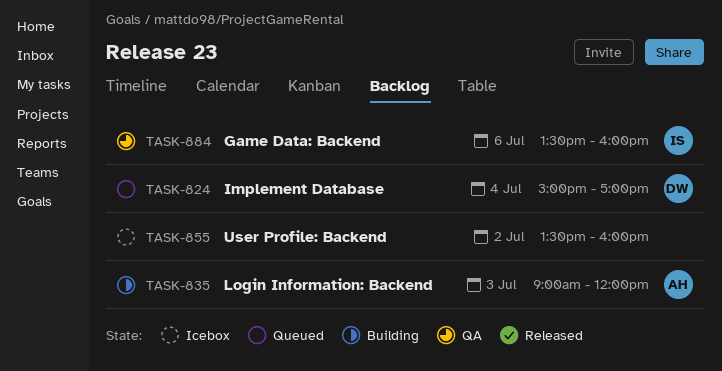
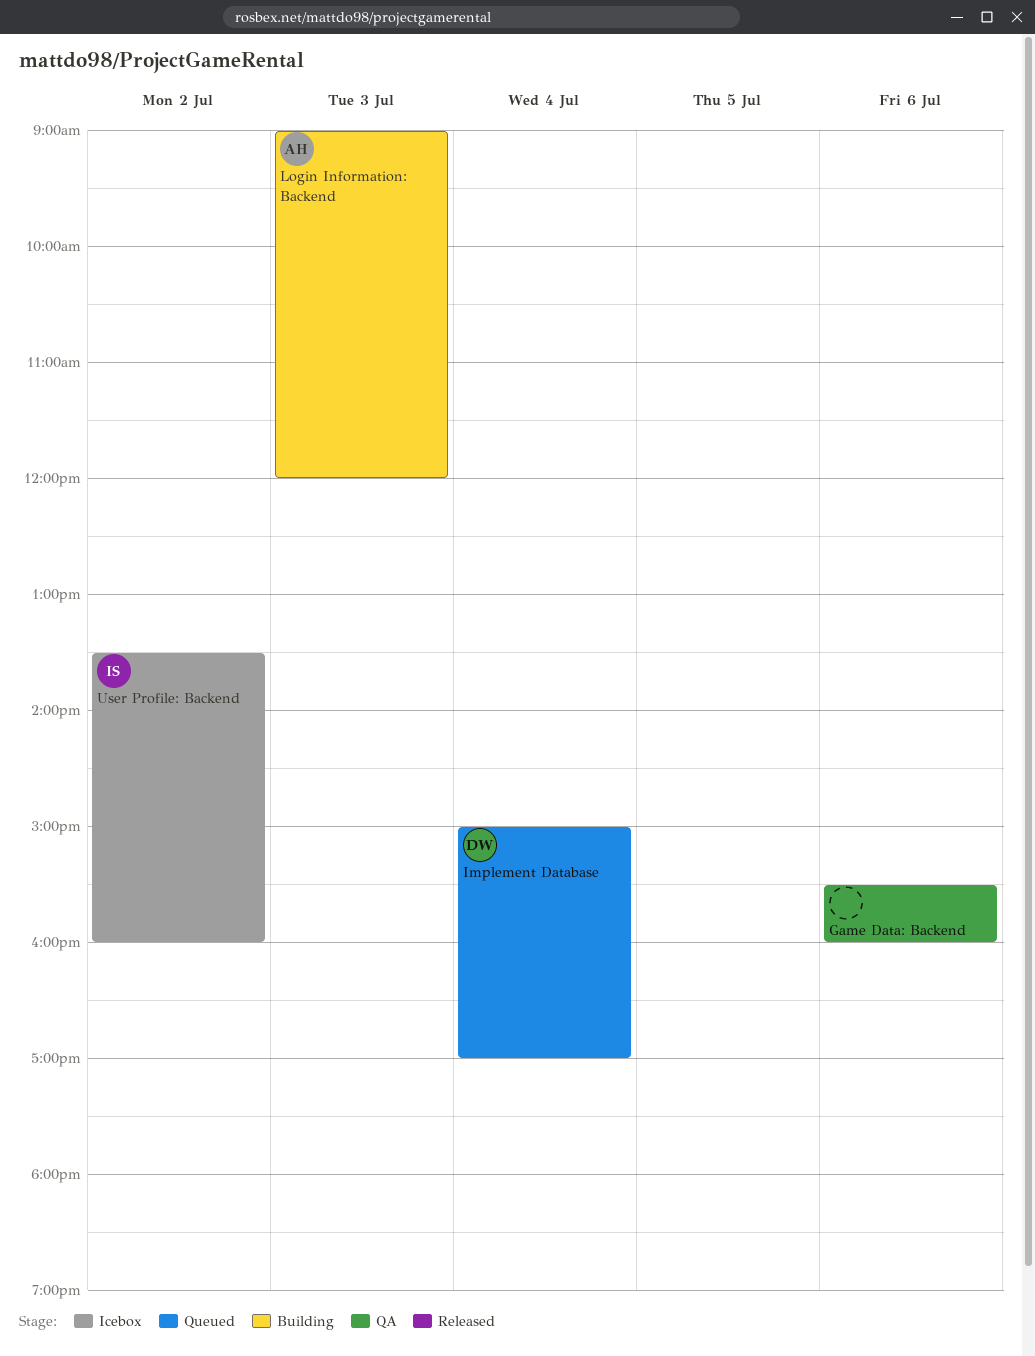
Game Data: Backend, owner: IS -> none
Game Data: Backend, begins: 13:30 -> 15:30
User Profile: Backend, owner: none -> IS

